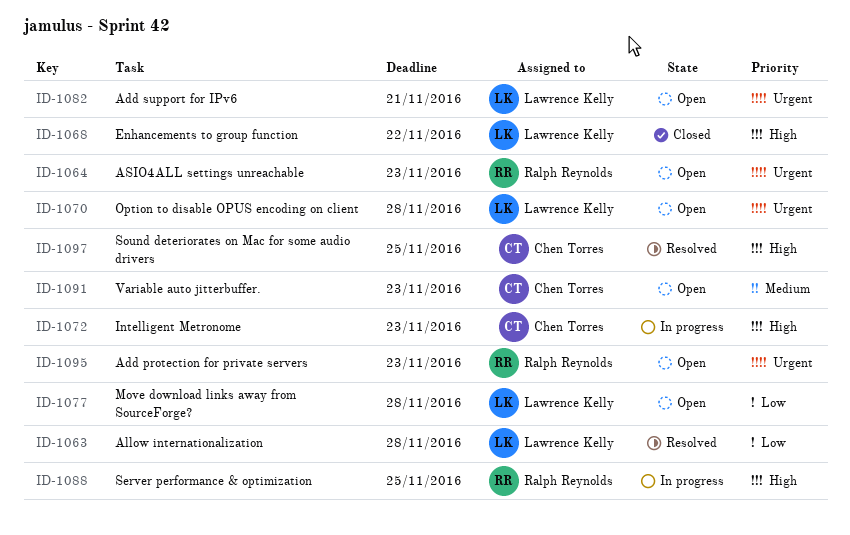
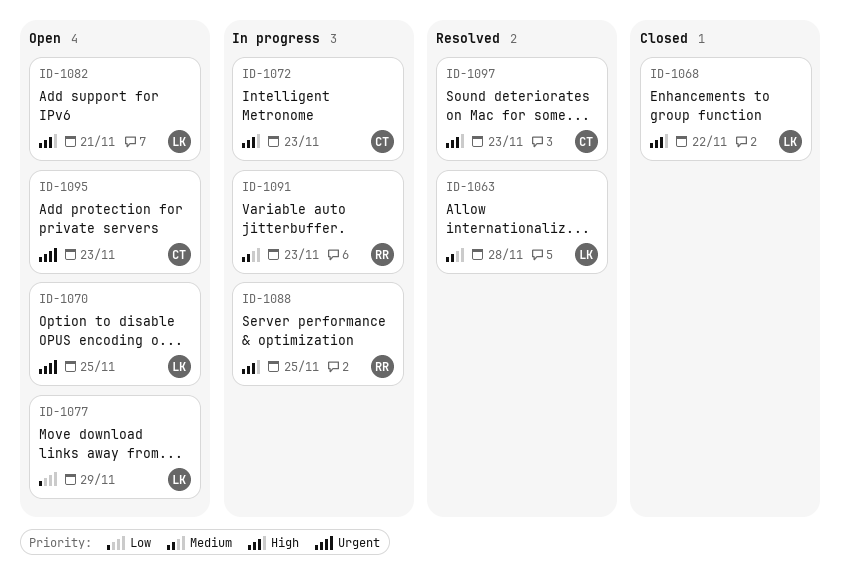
ID-1063, priority: Low -> Medium
ID-1064: present -> none
ID-1070, due: Nov 28 -> Nov 25
ID-1077, due: Nov 28 -> Nov 29
ID-1082, priority: Urgent -> High
ID-1091, status: Open -> In progress
ID-1091, owner: Chen Torres -> Ralph Reynolds
ID-1095, owner: Ralph Reynolds -> Chen Torres
ID-1097, due: Nov 25 -> Nov 23

